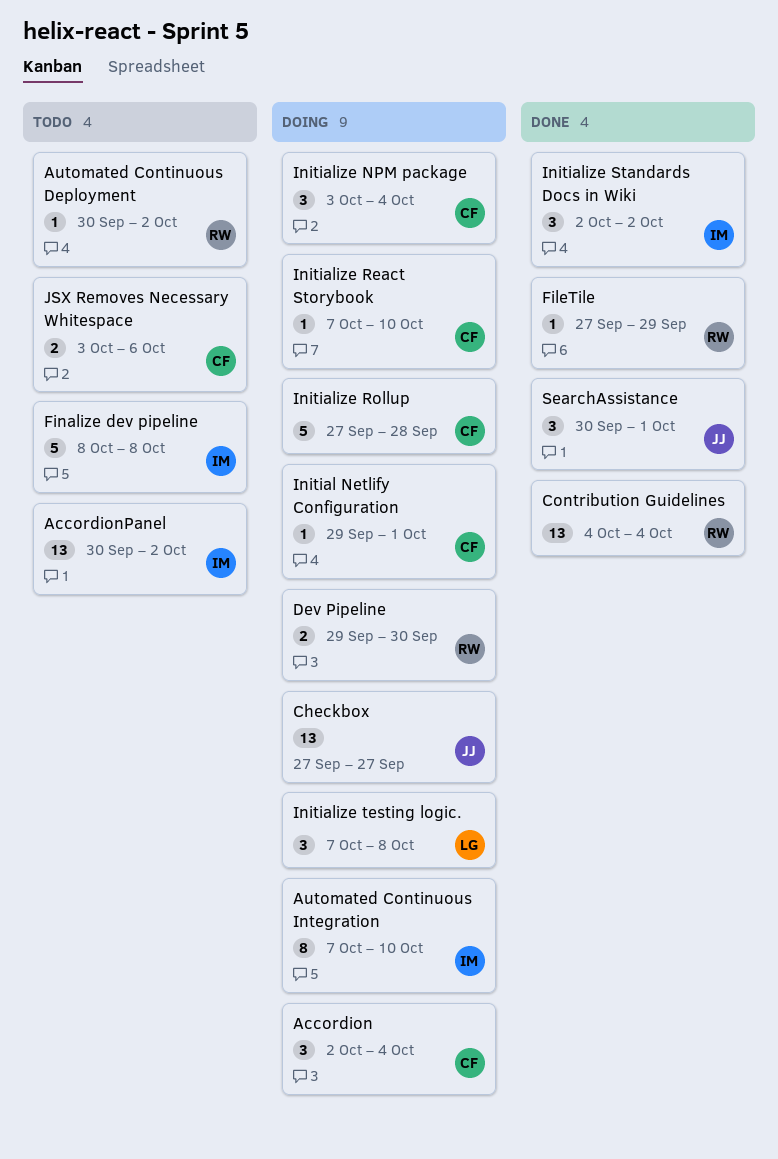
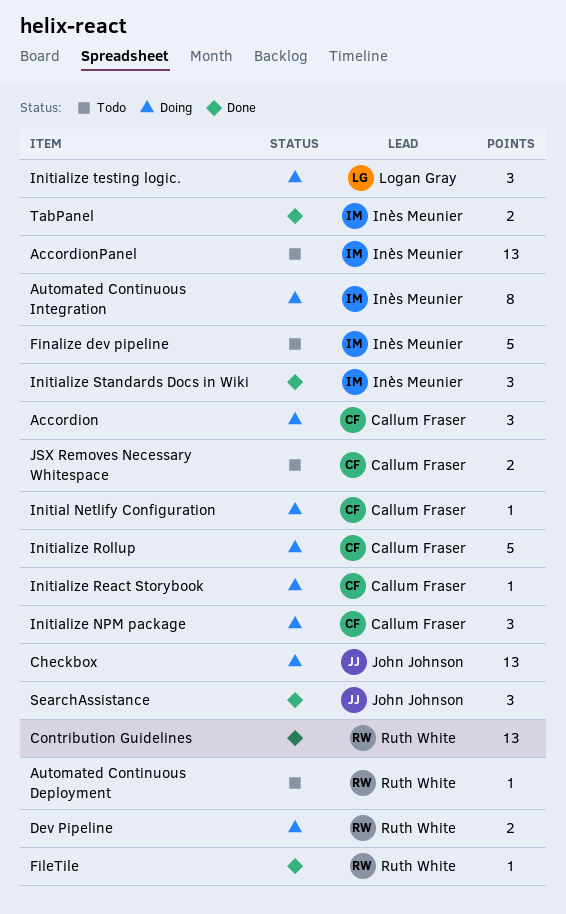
TabPanel: none -> present

